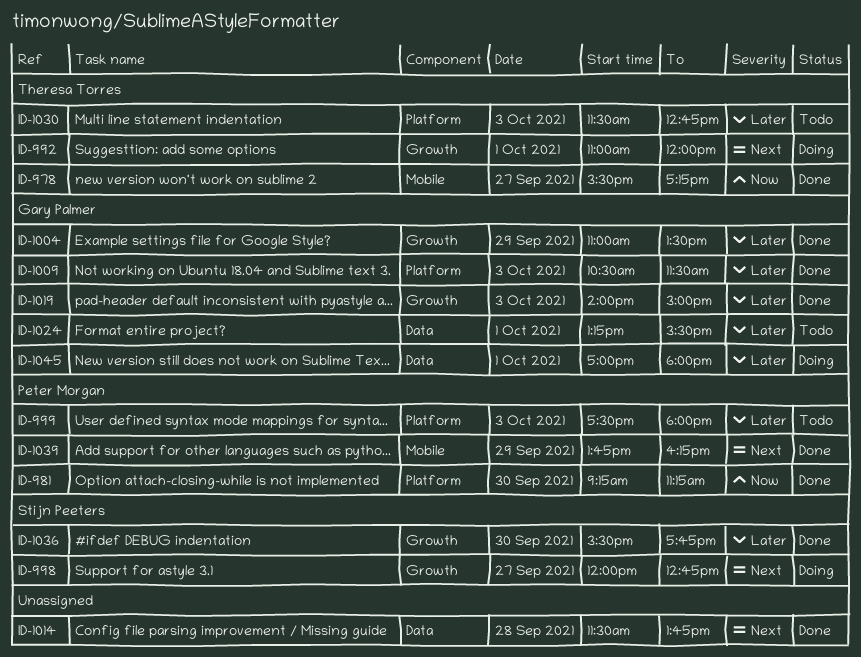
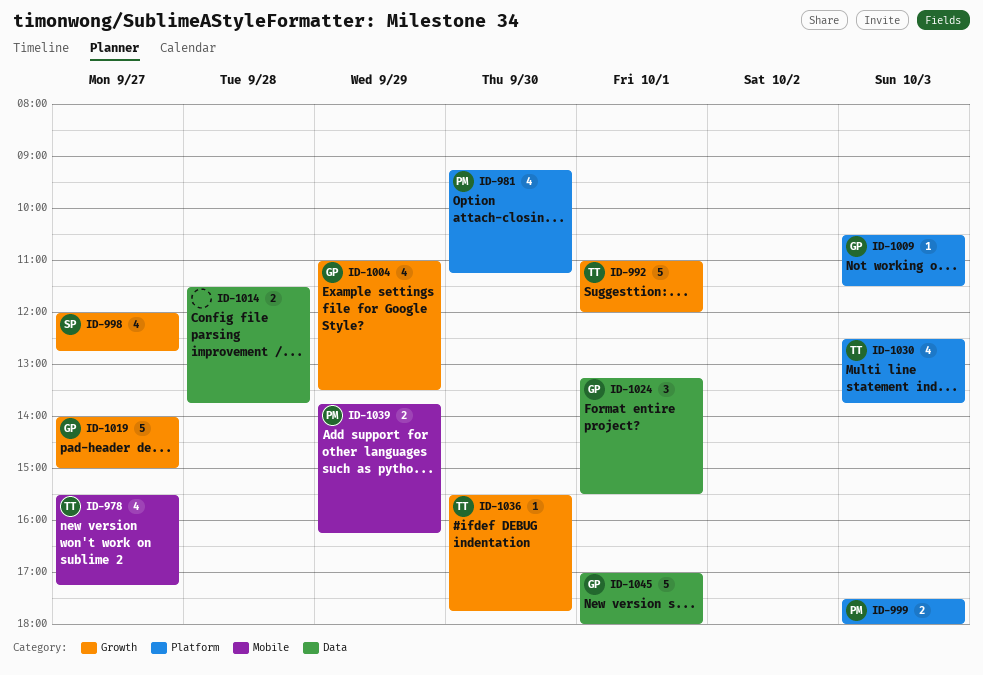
ID-1019, day: Oct 3 -> Sep 27
ID-1030, begins: 11:30 -> 12:30
ID-1030, ends: 12:45 -> 13:45
ID-1036, owner: Stijn Peeters -> Theresa Torres

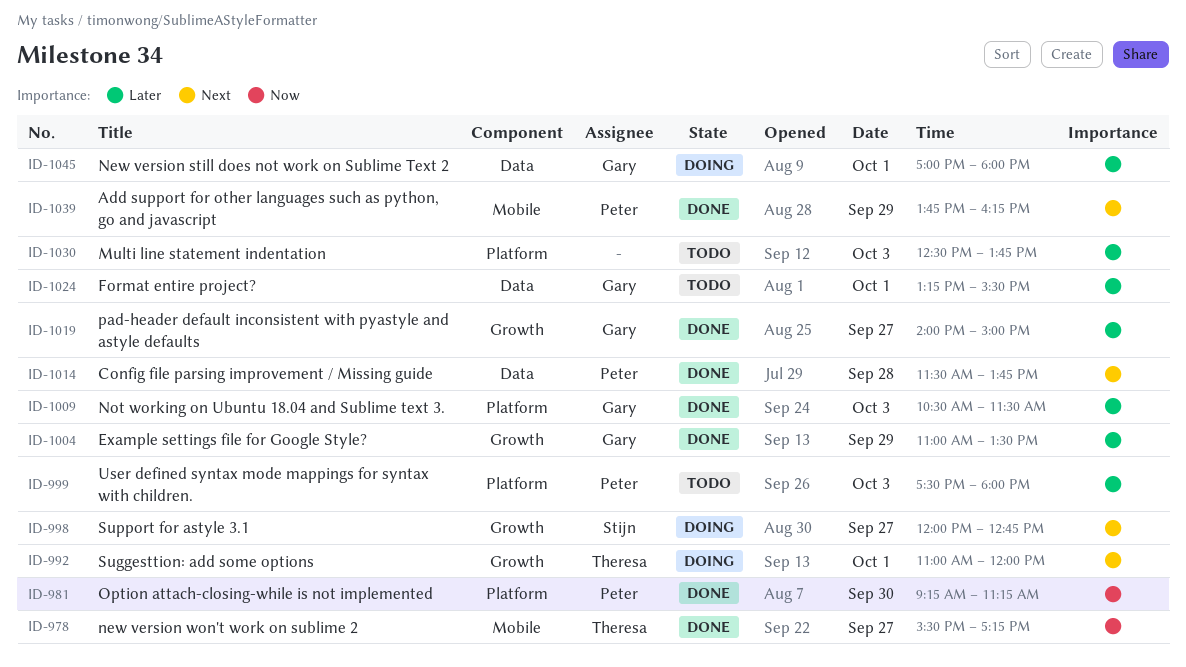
ID-1014, owner: none -> Peter
ID-1030, owner: Theresa -> none
ID-1036: present -> none

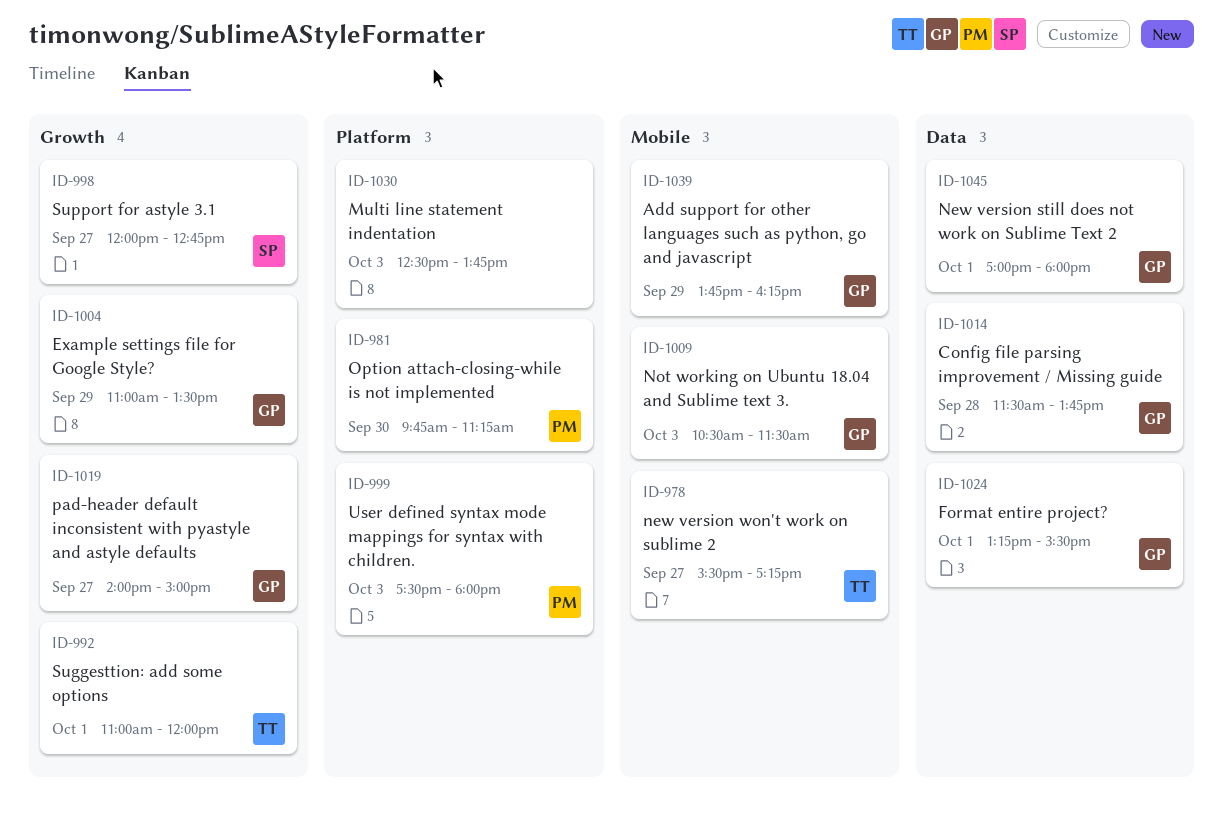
ID-981, begins: 09:15 -> 09:45
ID-1009, label: Platform -> Mobile
ID-1014, owner: Peter -> Gary
ID-1039, owner: Peter -> Gary

